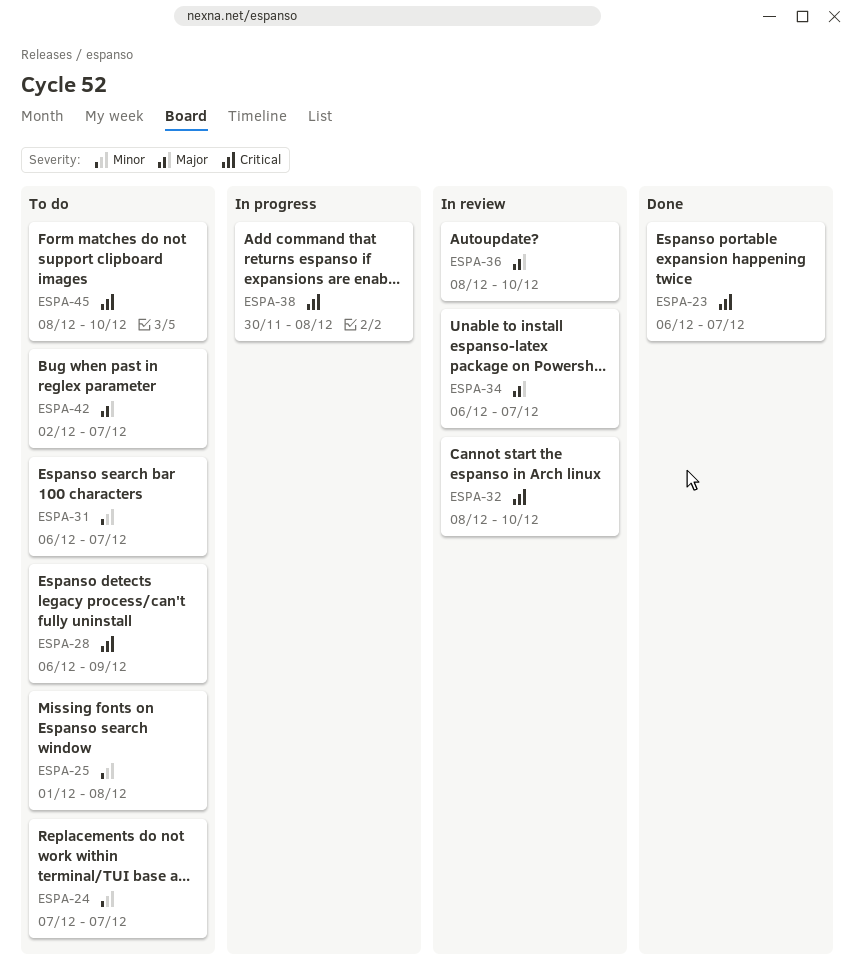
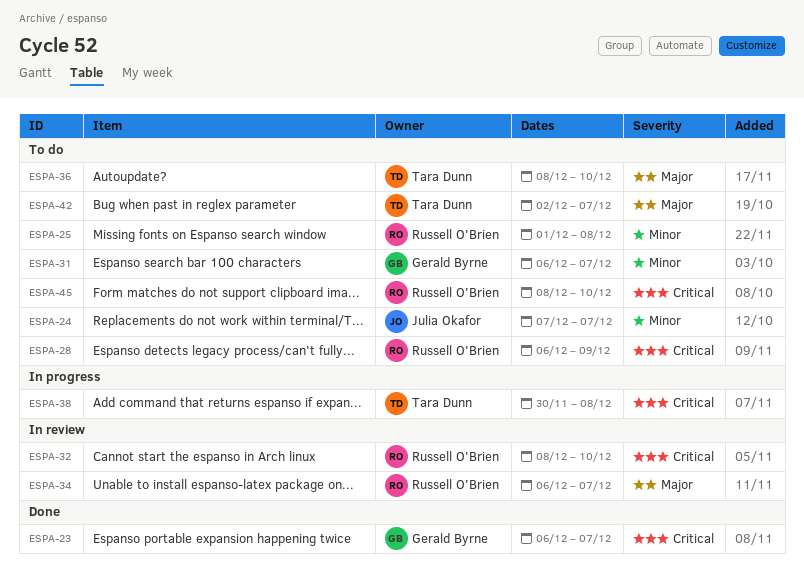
ESPA-36, status: In review -> To do

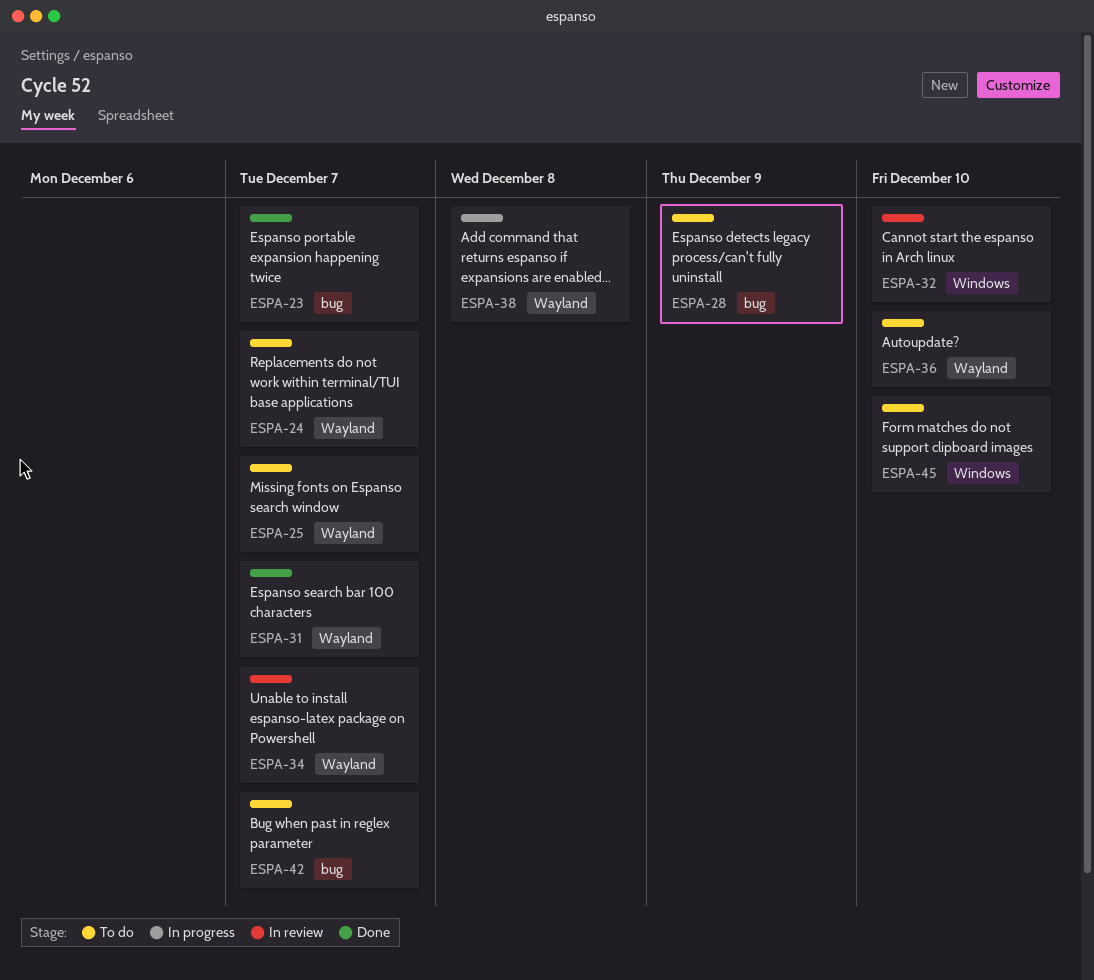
ESPA-25, due: Dec 8 -> Dec 7
ESPA-31, status: To do -> Done

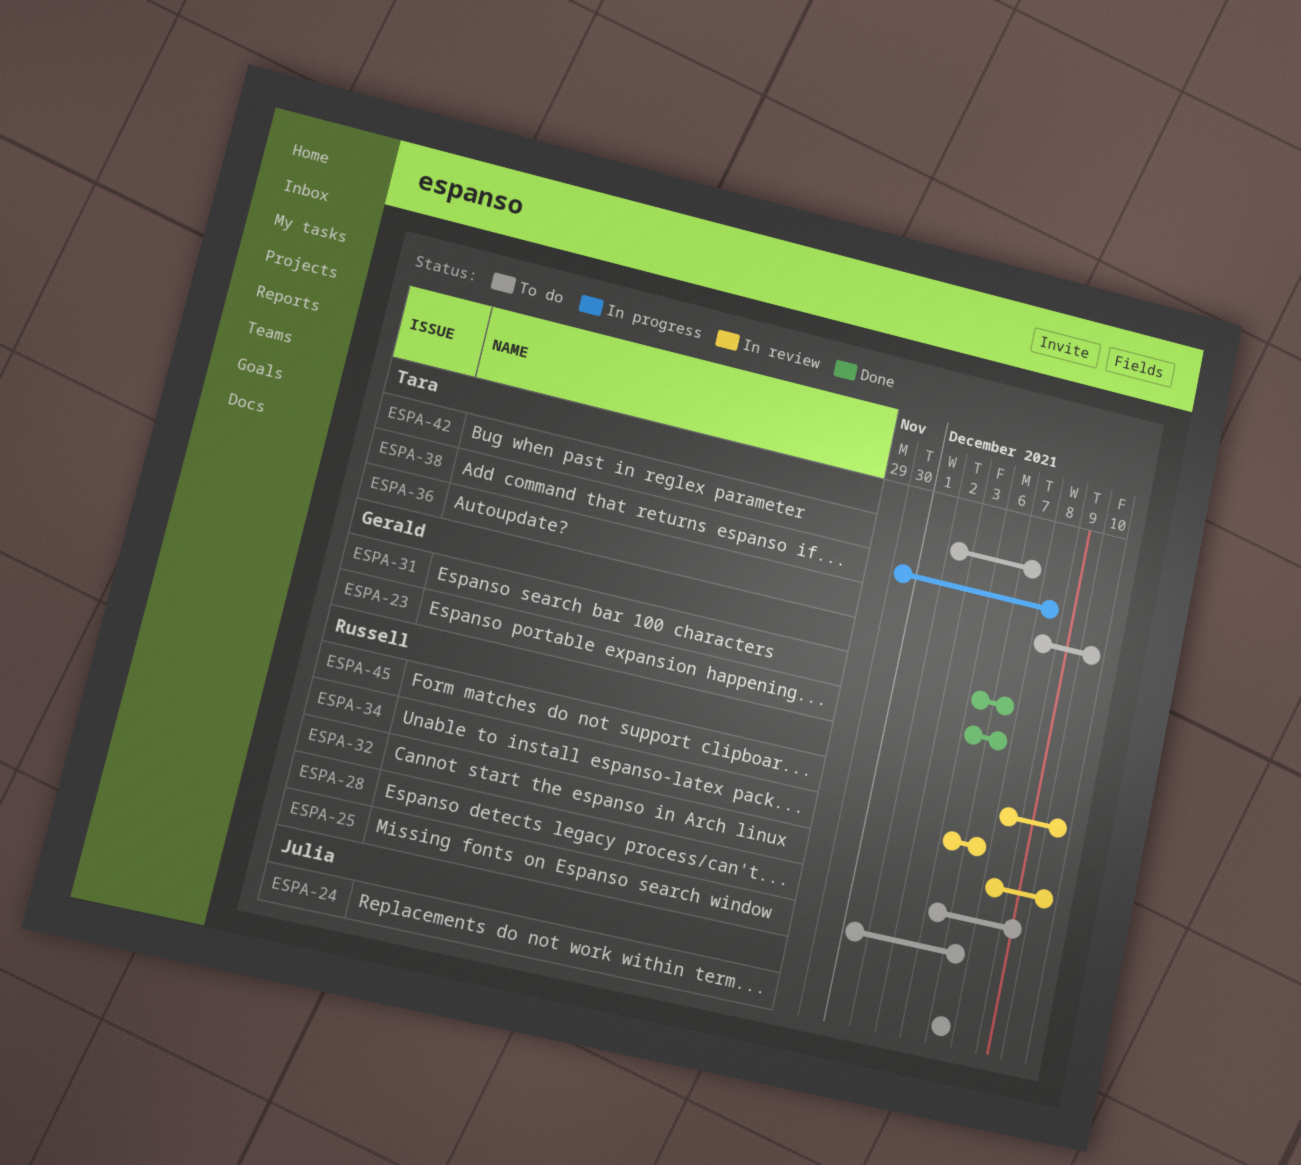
ESPA-45, status: To do -> In review

